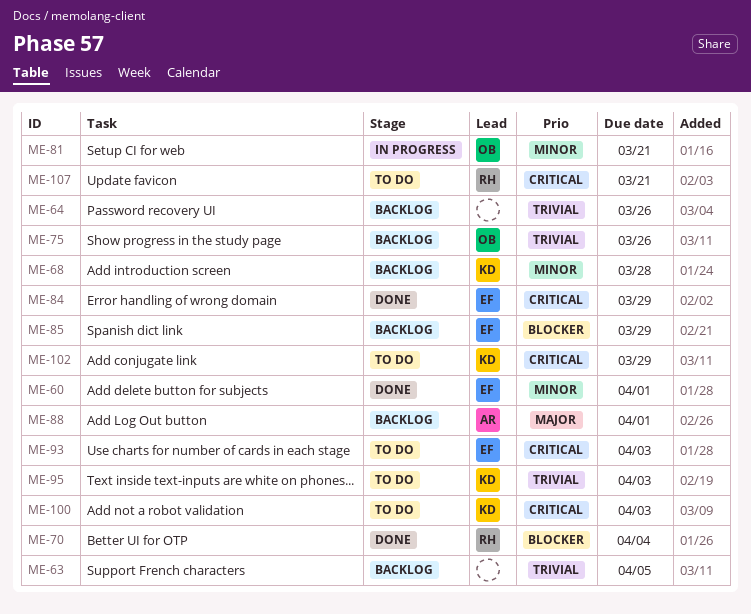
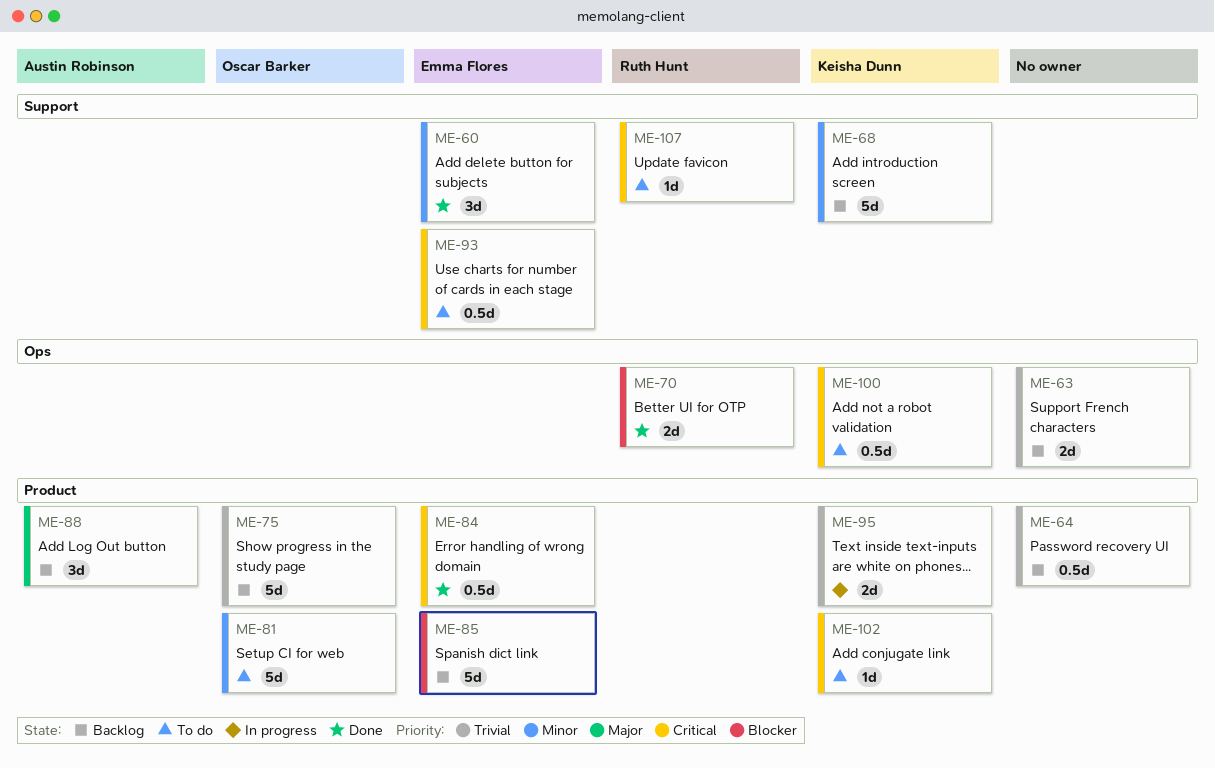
ME-81, status: In progress -> To do
ME-95, status: To do -> In progress

